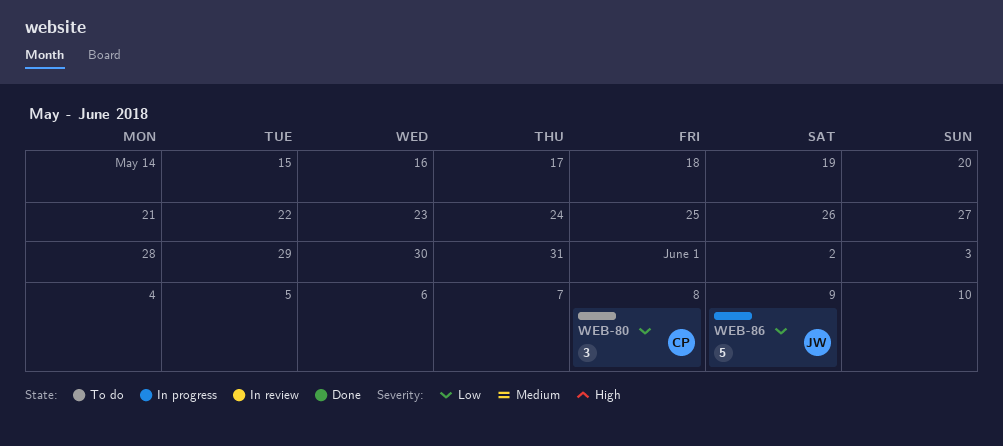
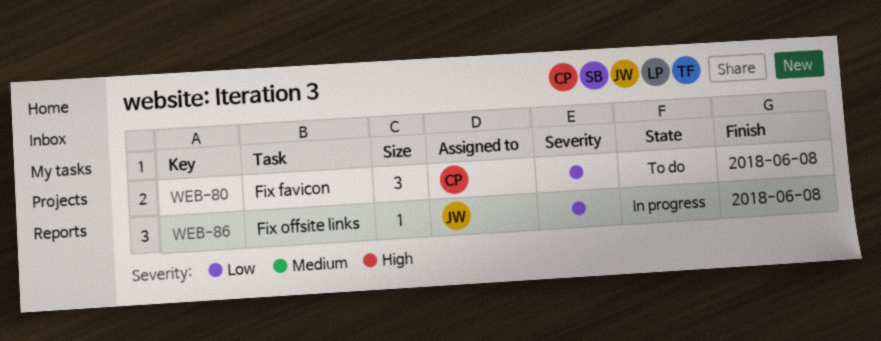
WEB-86, estimate: 5 -> 1
WEB-86, due: Jun 9 -> Jun 8

